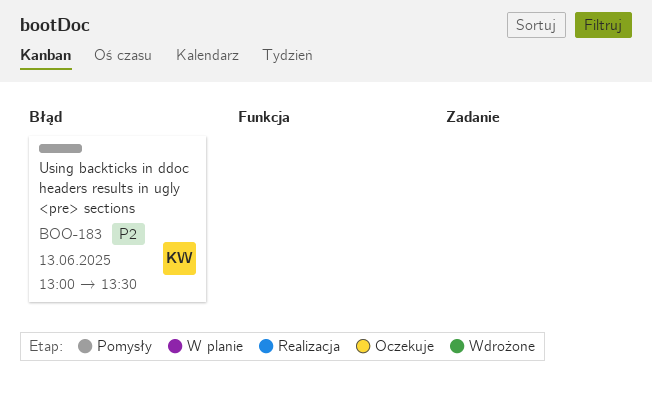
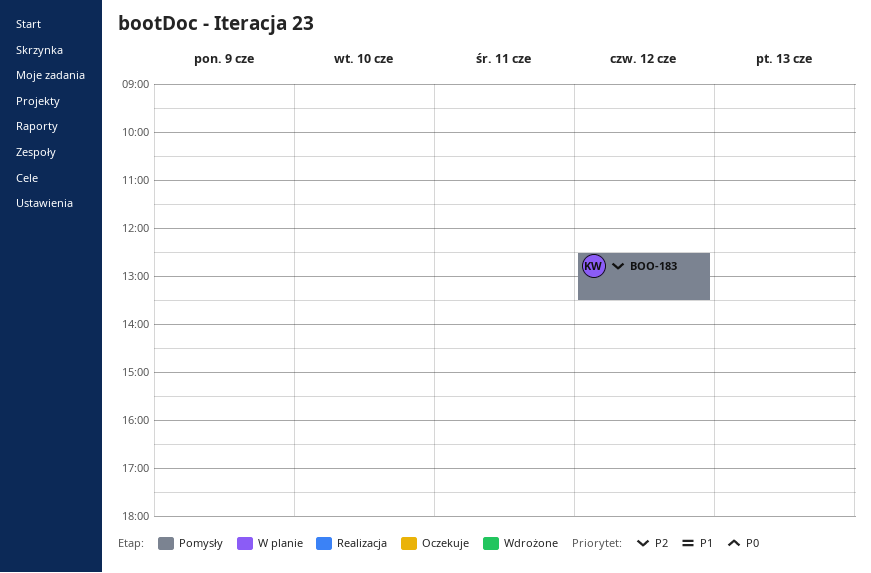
BOO-183, day: Jun 13 -> Jun 12
BOO-183, begins: 13:00 -> 12:30

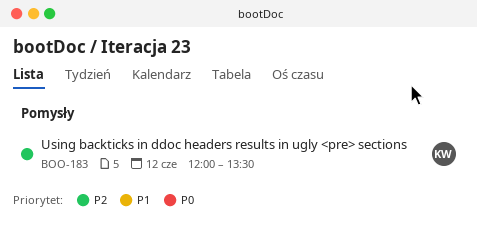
BOO-183, begins: 12:30 -> 12:00

